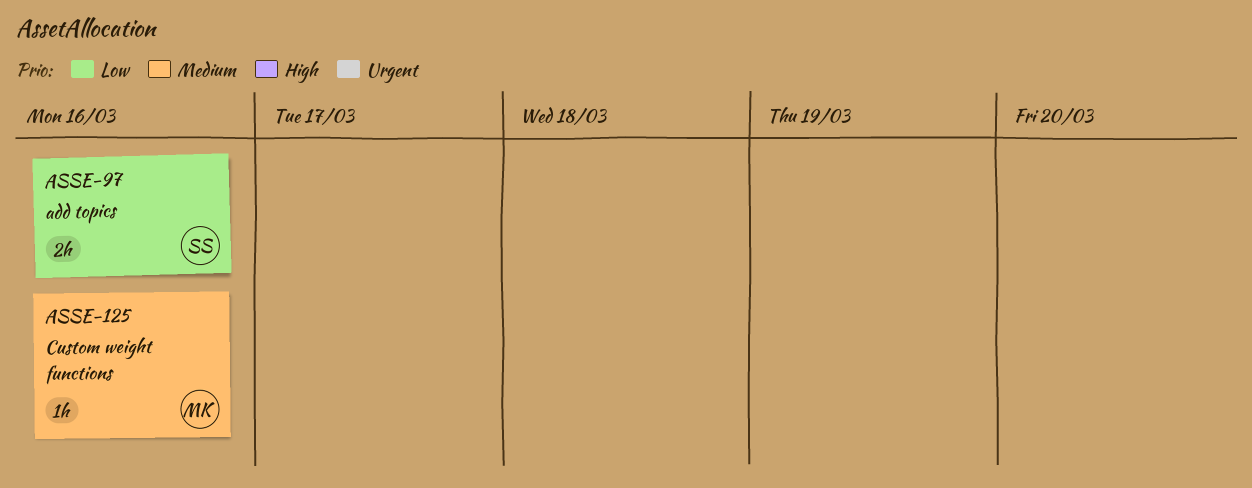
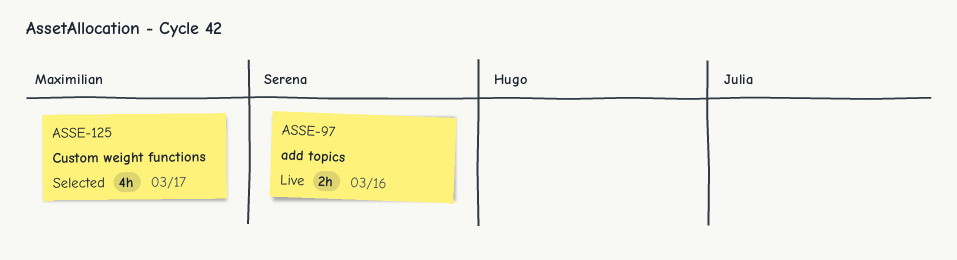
ASSE-125, estimate: 1h -> 4h
ASSE-125, due: Mar 16 -> Mar 17

